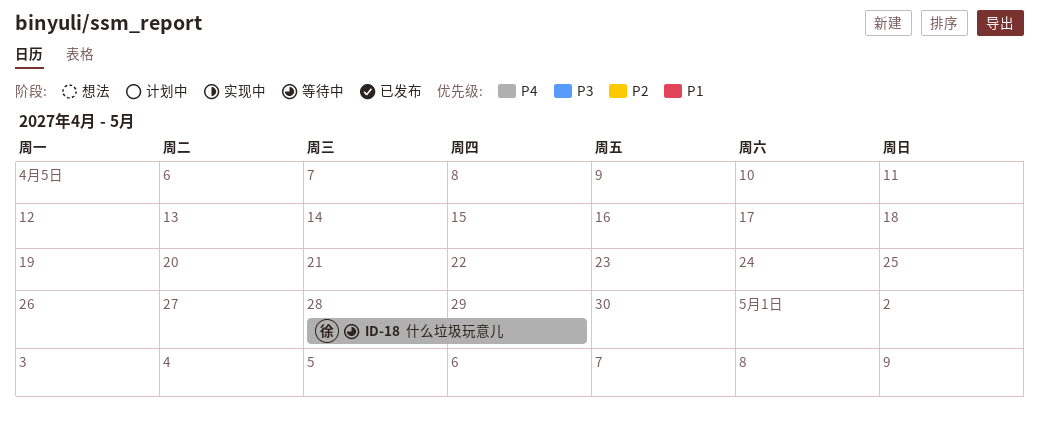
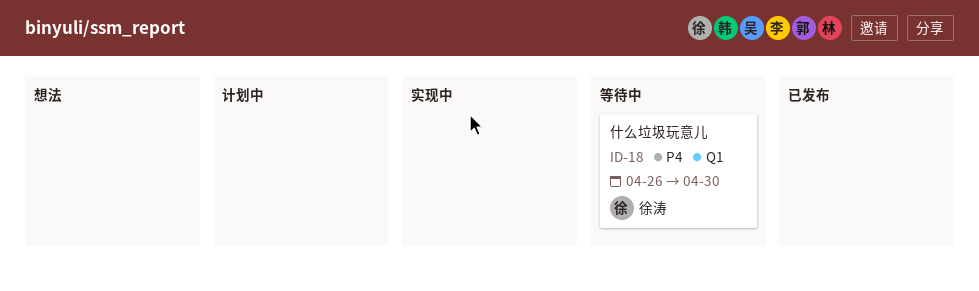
ID-18, start: Apr 28 -> Apr 26
ID-18, due: Apr 29 -> Apr 30

